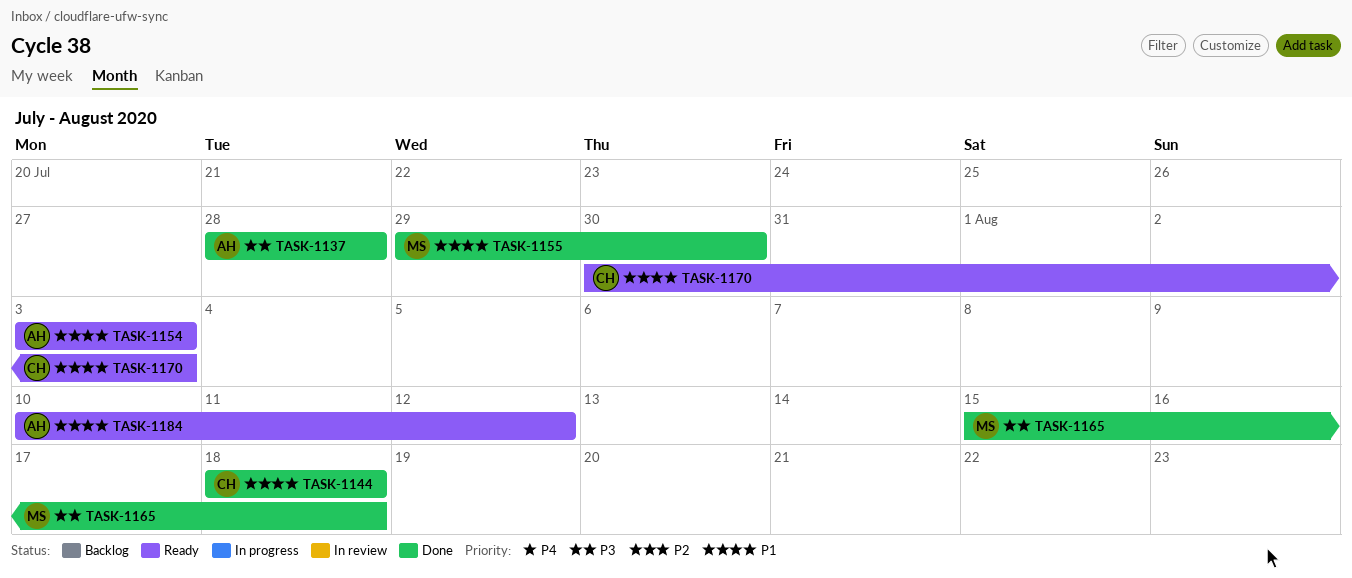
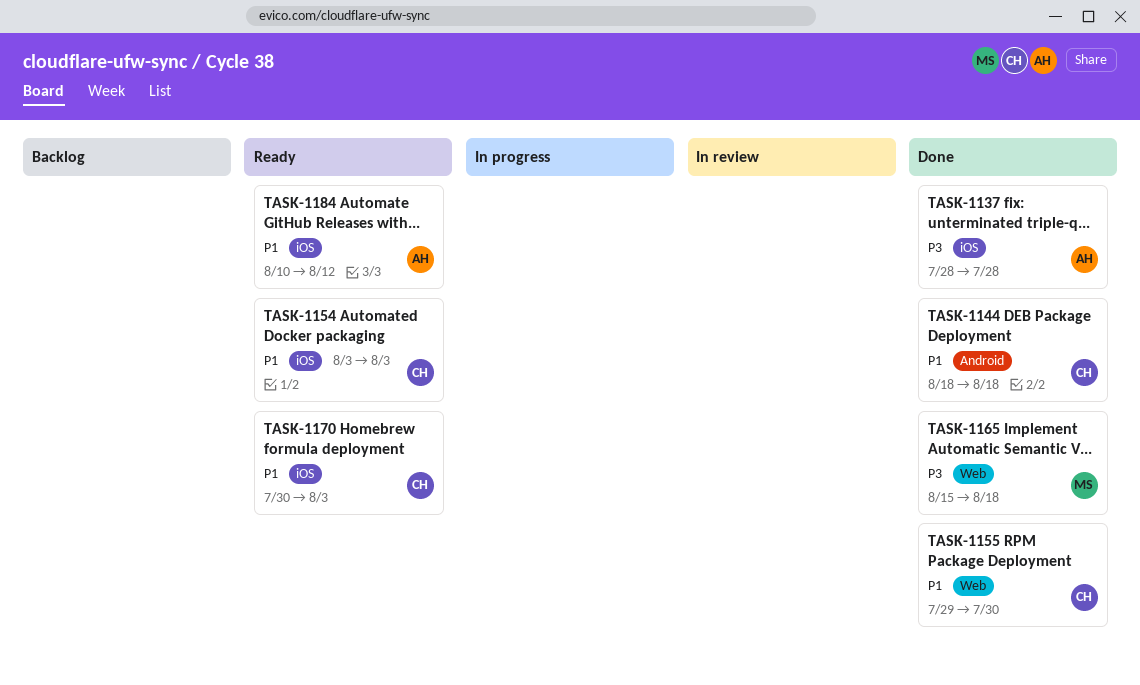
TASK-1154, owner: AH -> CH
TASK-1155, owner: MS -> CH

